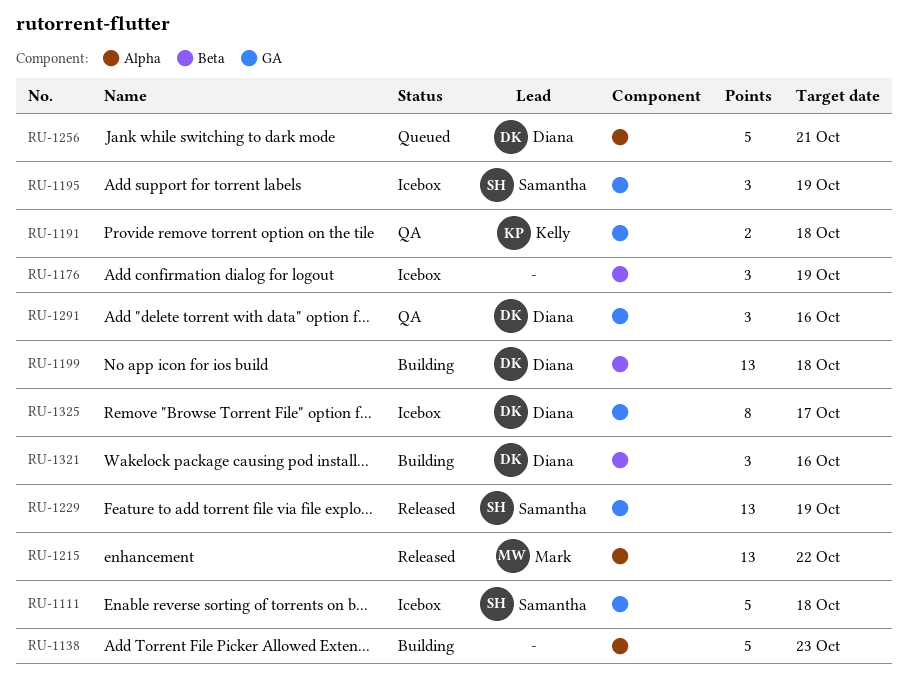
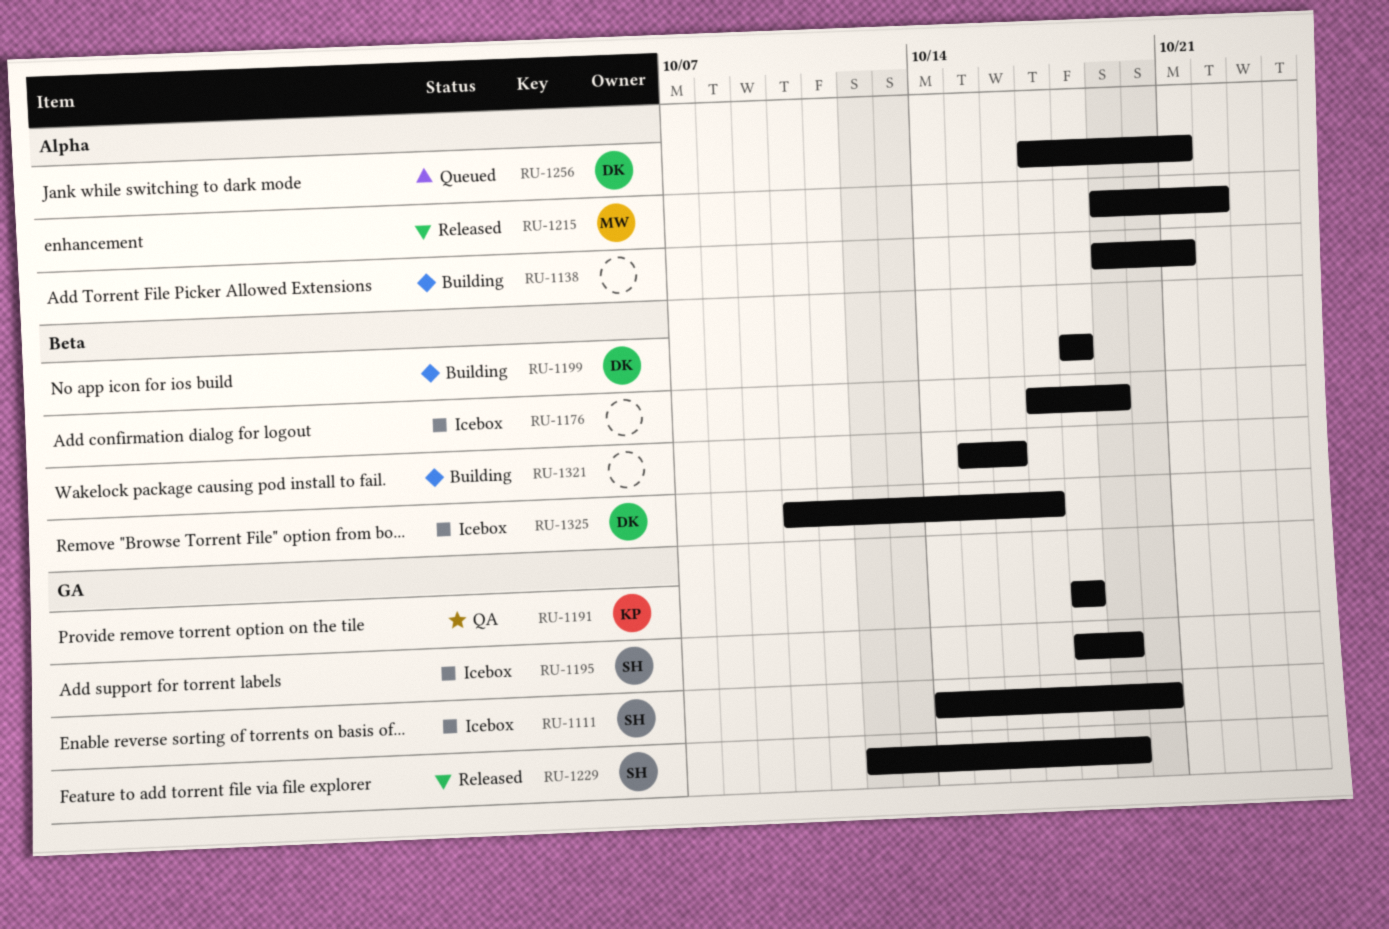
RU-1111, due: Oct 18 -> Oct 20
RU-1138, due: Oct 23 -> Oct 21
RU-1291: present -> none
RU-1321, owner: Diana -> none
RU-1325, label: GA -> Beta

